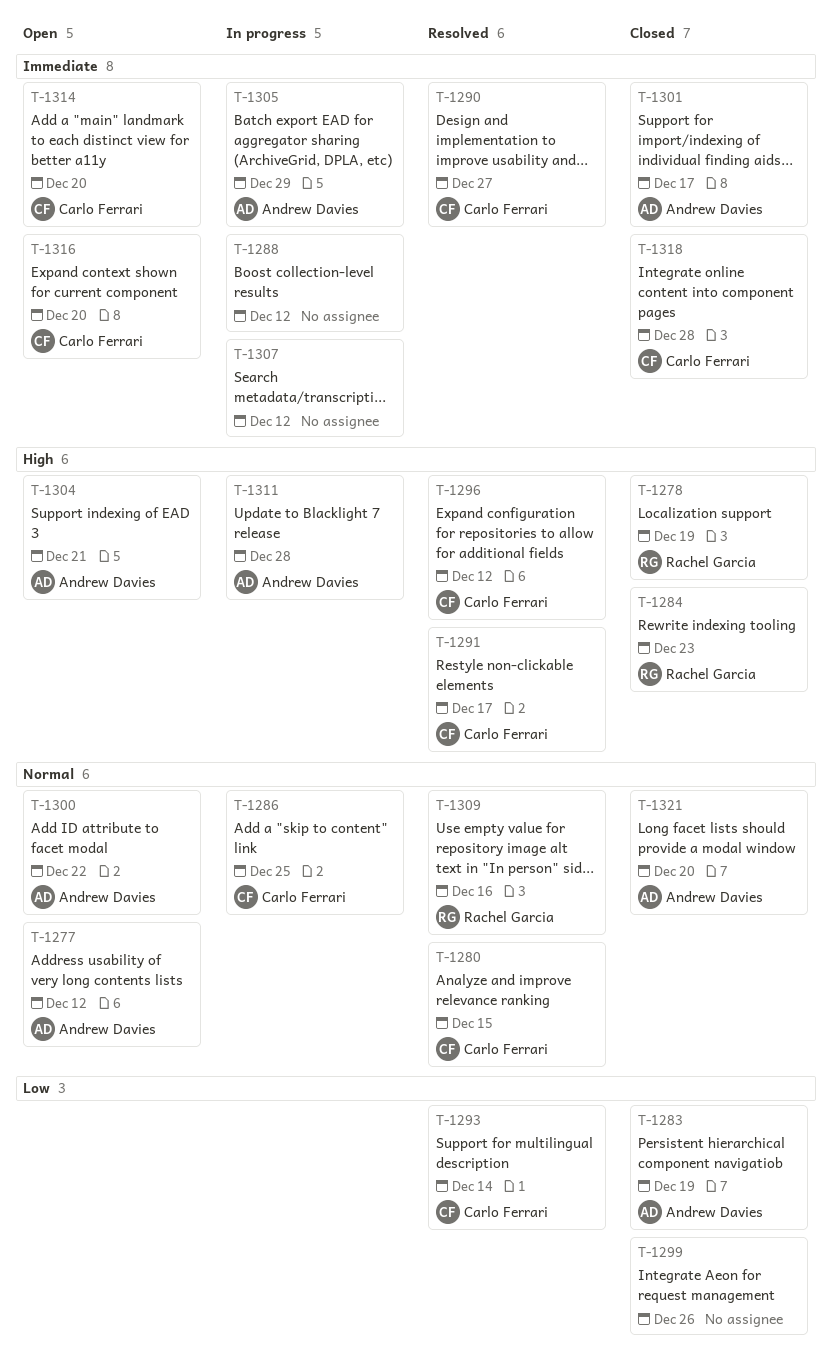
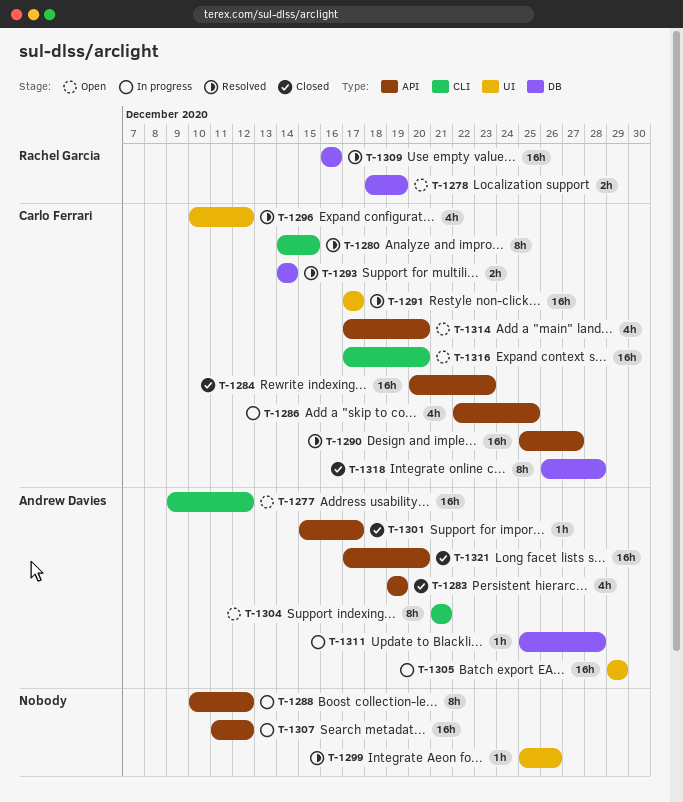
T-1278, status: Closed -> Open
T-1284, owner: Rachel Garcia -> Carlo Ferrari
T-1299, status: Closed -> Resolved
T-1300: present -> none

